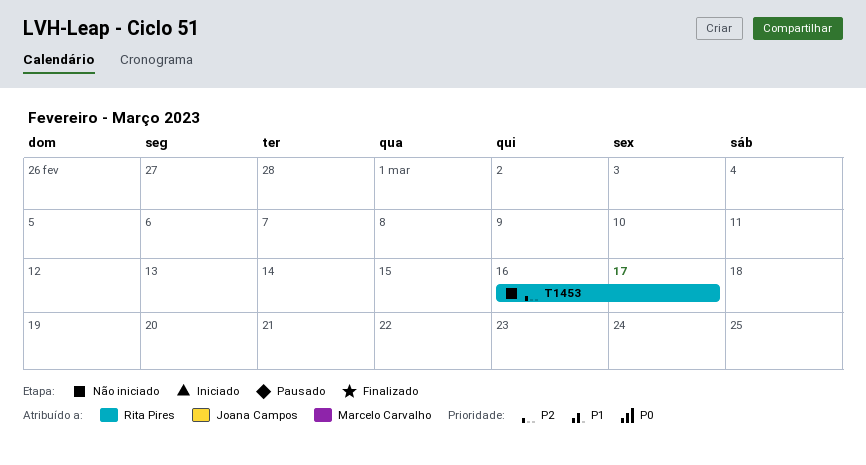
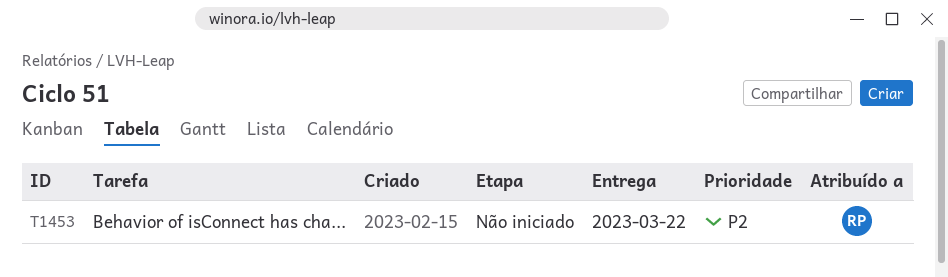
T1453, due: Mar 17 -> Mar 22

